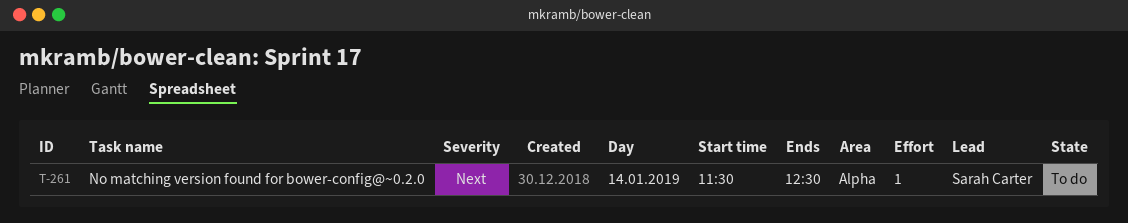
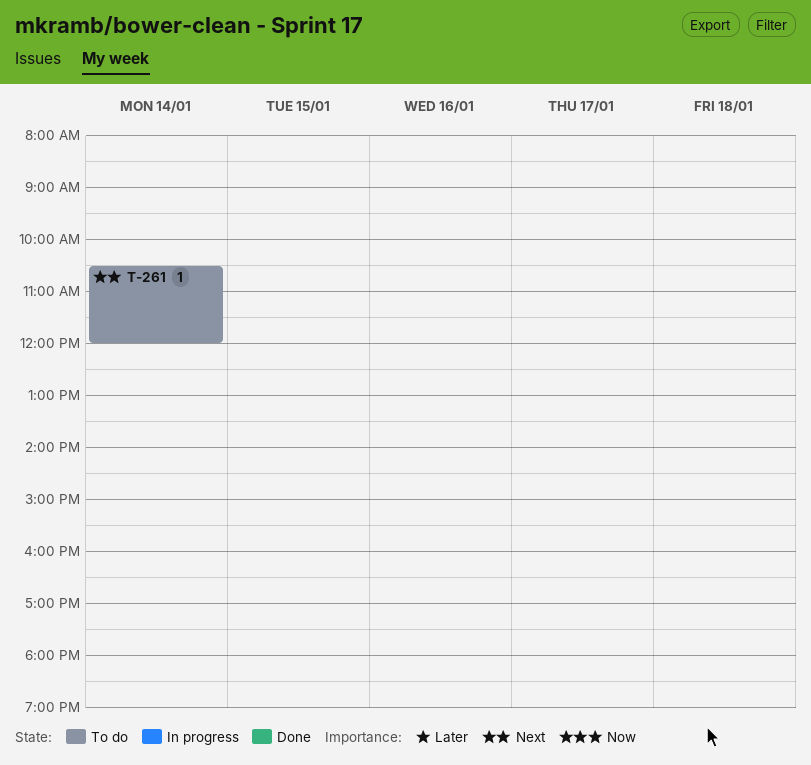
T-261, begins: 11:30 -> 10:30
T-261, ends: 12:30 -> 12:00

